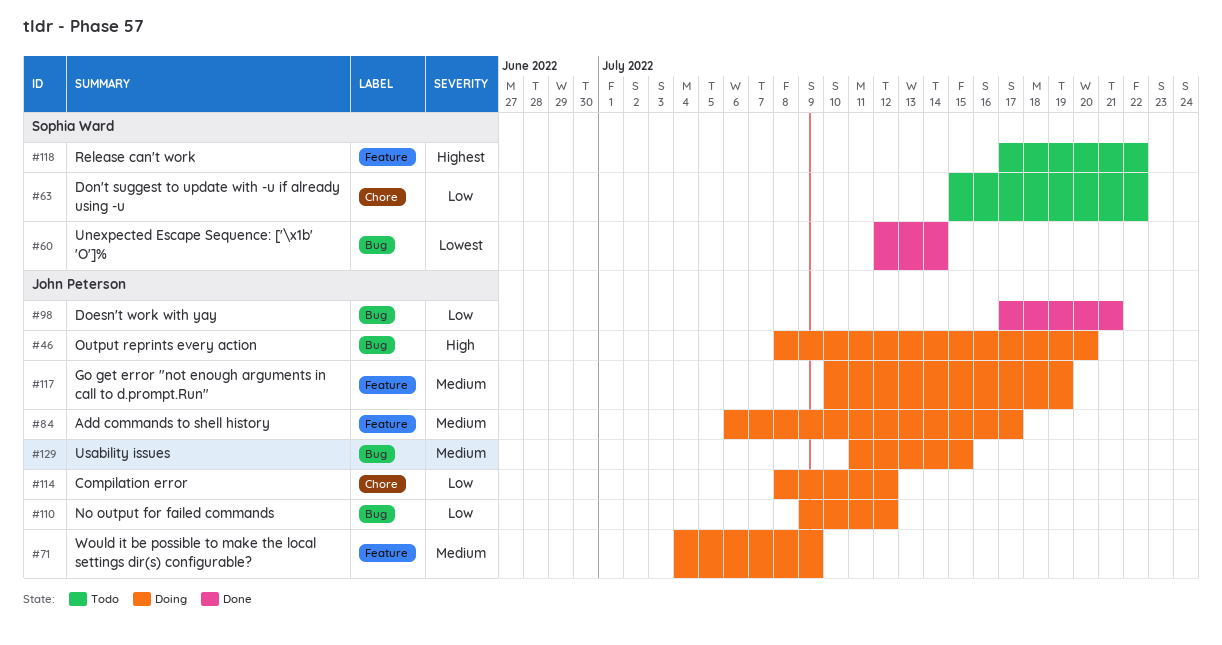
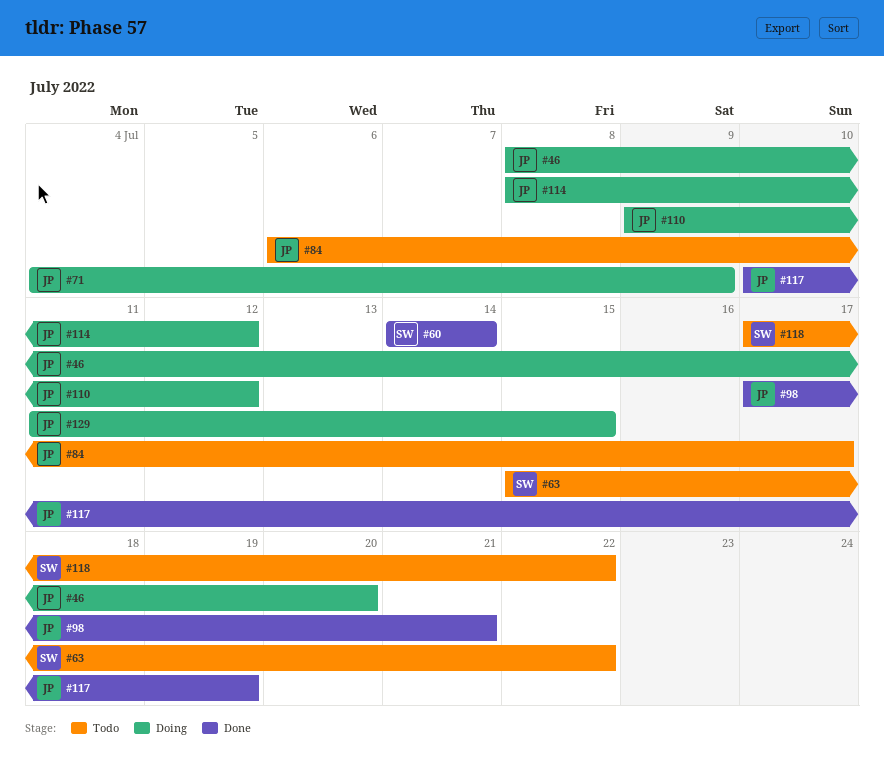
#60, start: Jul 12 -> Jul 14
#84, status: Doing -> Todo
#117, status: Doing -> Done

